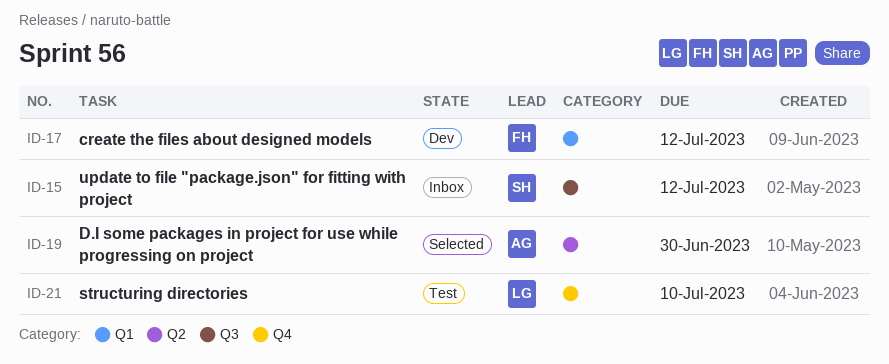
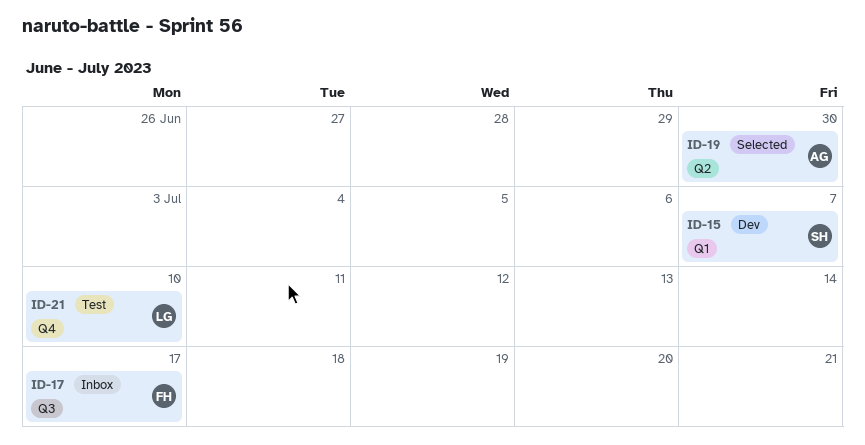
ID-15, status: Inbox -> Dev
ID-15, label: Q3 -> Q1
ID-15, due: Jul 12 -> Jul 7
ID-17, status: Dev -> Inbox
ID-17, label: Q1 -> Q3
ID-17, due: Jul 12 -> Jul 17

